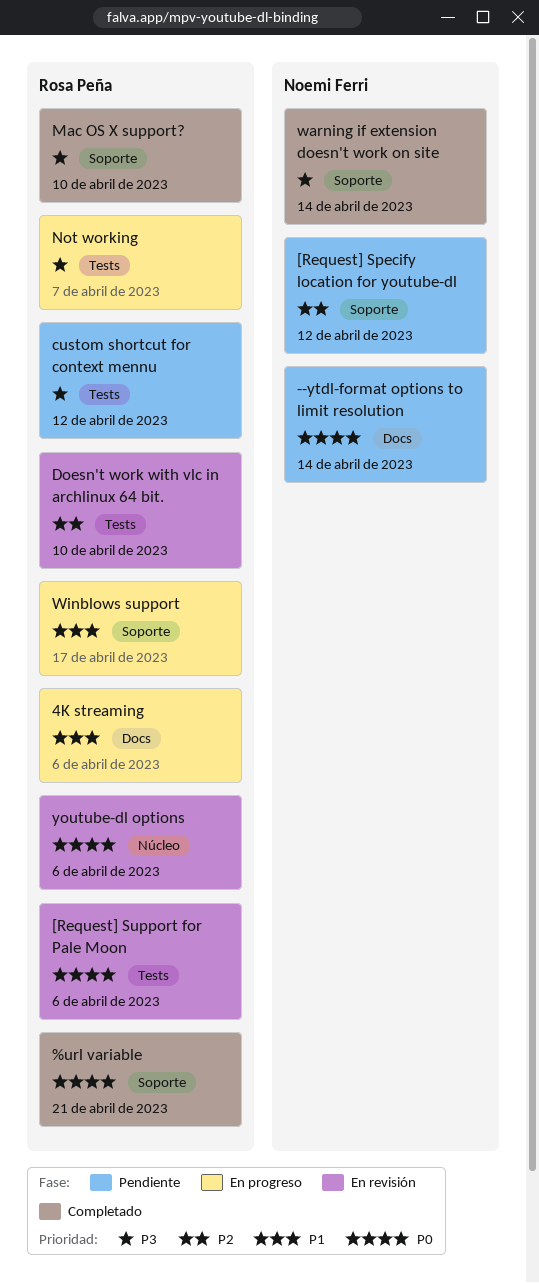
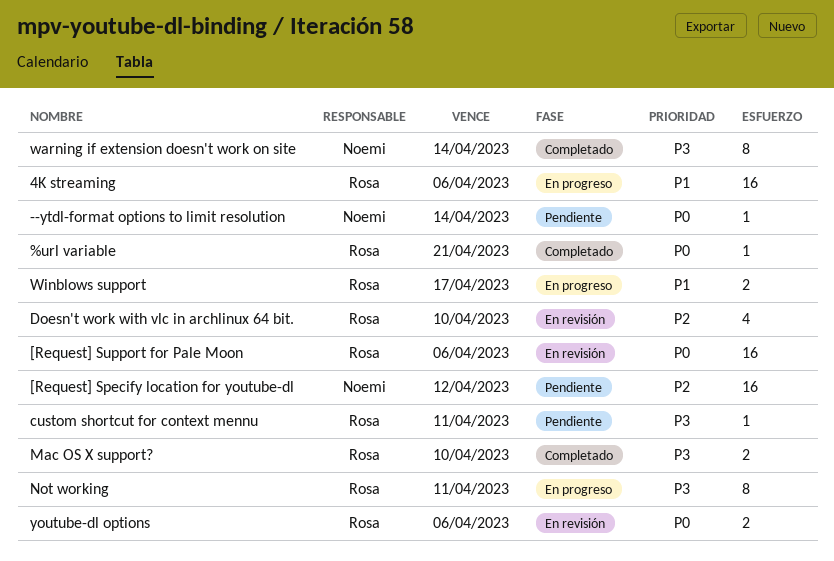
custom shortcut for context mennu, due: Apr 12 -> Apr 11
Not working, due: Apr 7 -> Apr 11

